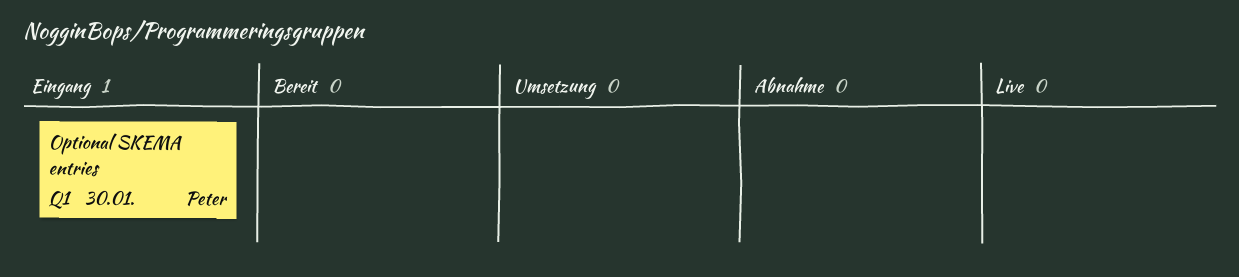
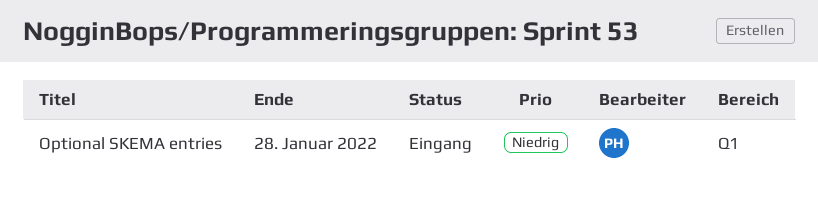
Optional SKEMA entries, due: Jan 30 -> Jan 28

